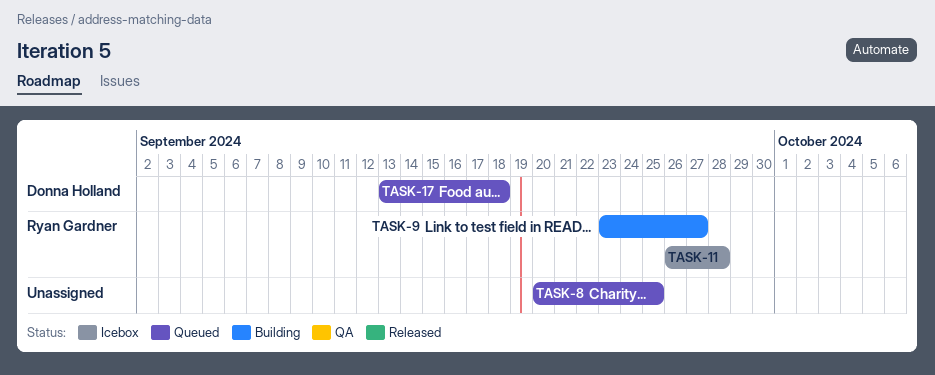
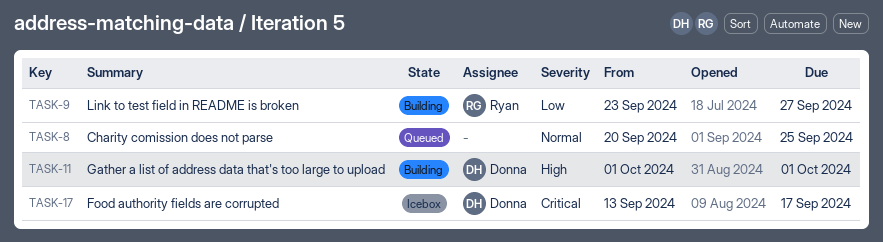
TASK-11, status: Icebox -> Building
TASK-11, owner: Ryan Gardner -> Donna Holland
TASK-11, start: Sep 26 -> Oct 1
TASK-11, due: Sep 28 -> Oct 1
TASK-17, status: Queued -> Icebox
TASK-17, due: Sep 18 -> Sep 17

